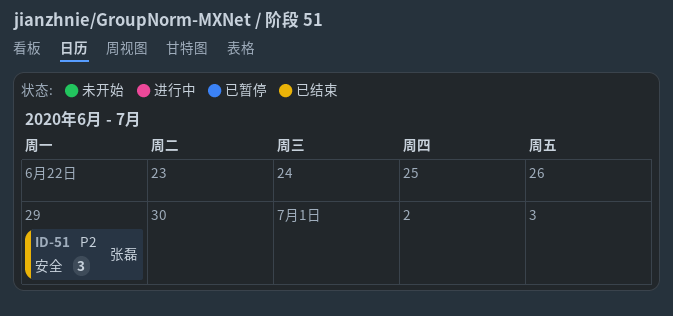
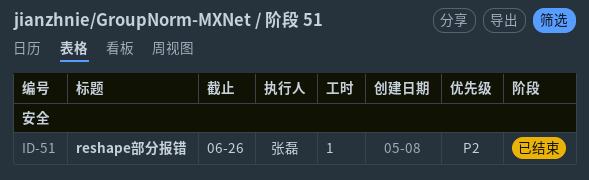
ID-51, estimate: 3 -> 1
ID-51, due: Jun 29 -> Jun 26

